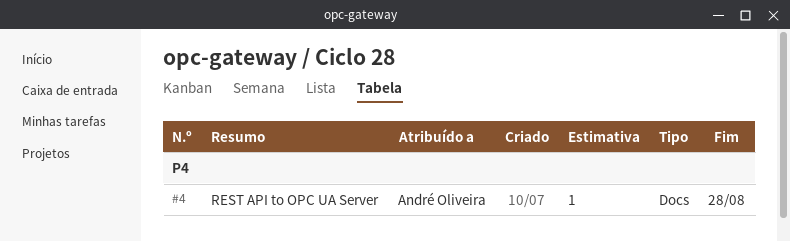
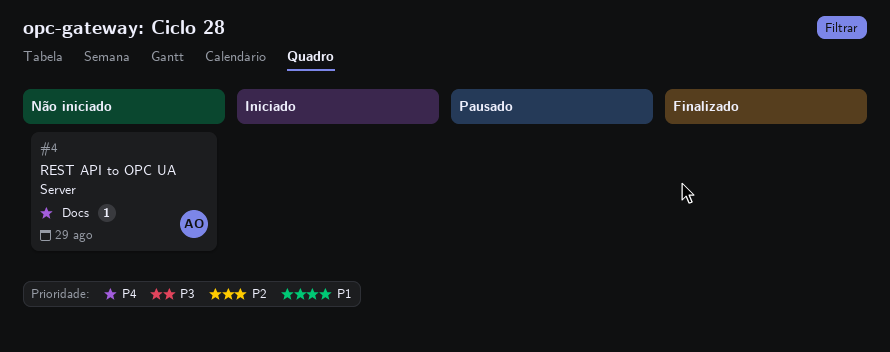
#4, due: Aug 28 -> Aug 29

